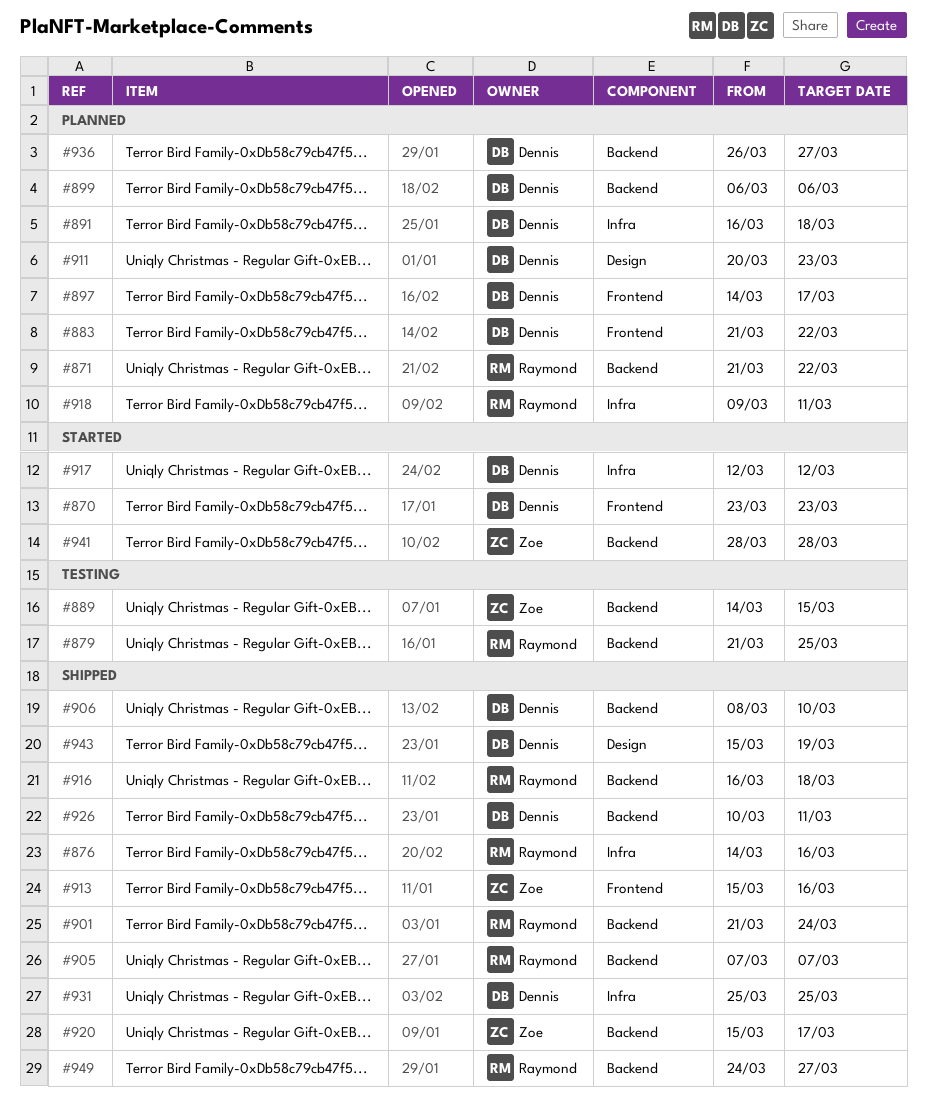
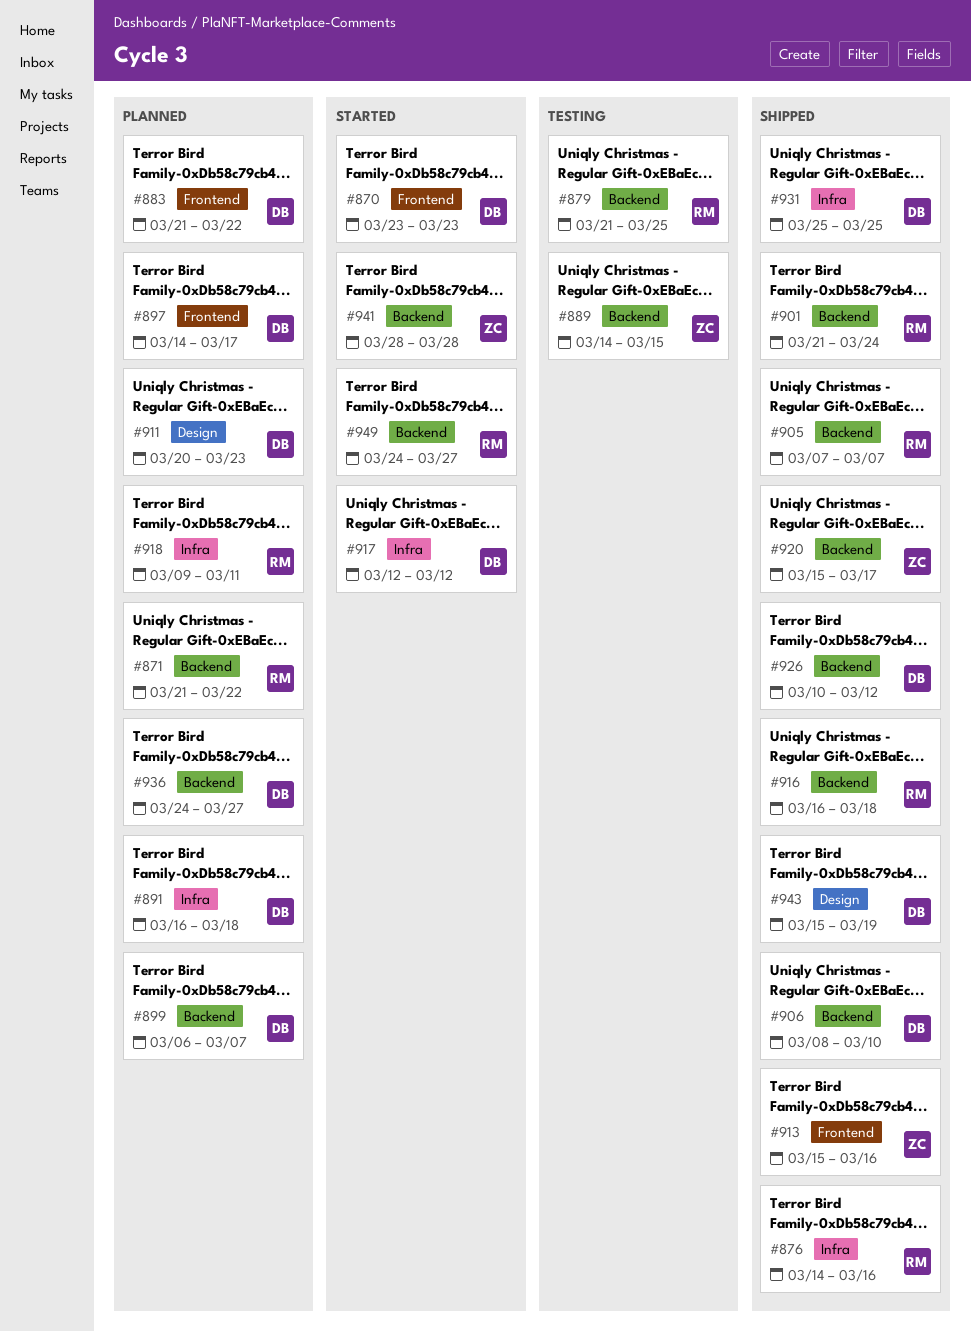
#899, due: Mar 6 -> Mar 7
#926, due: Mar 11 -> Mar 12
#936, start: Mar 26 -> Mar 24
#949, status: Shipped -> Started

